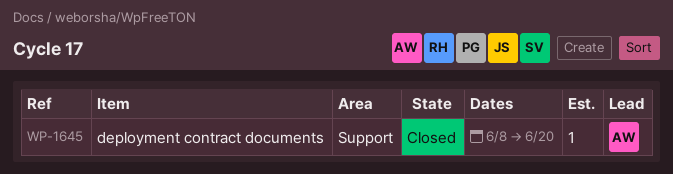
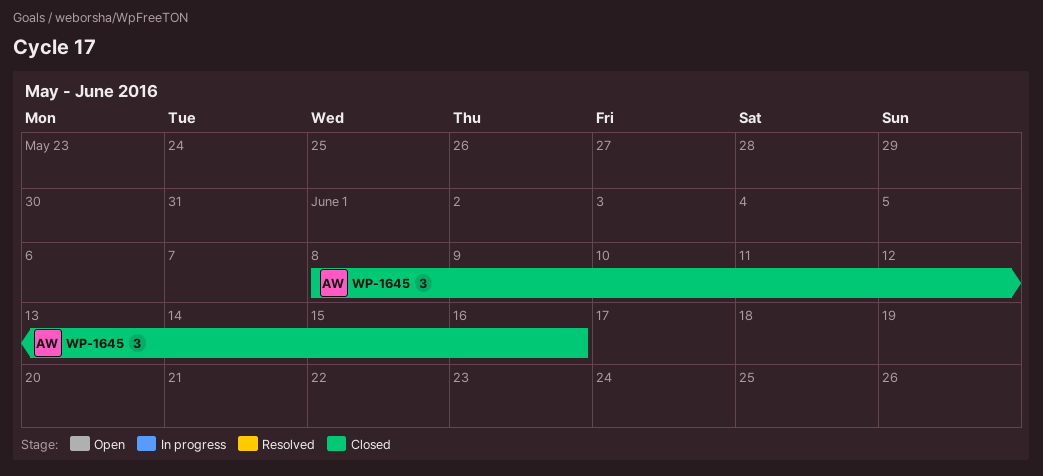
WP-1645, estimate: 1 -> 3
WP-1645, due: Jun 20 -> Jun 16

